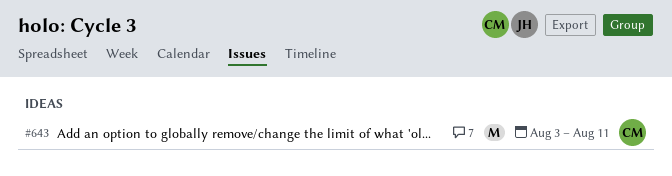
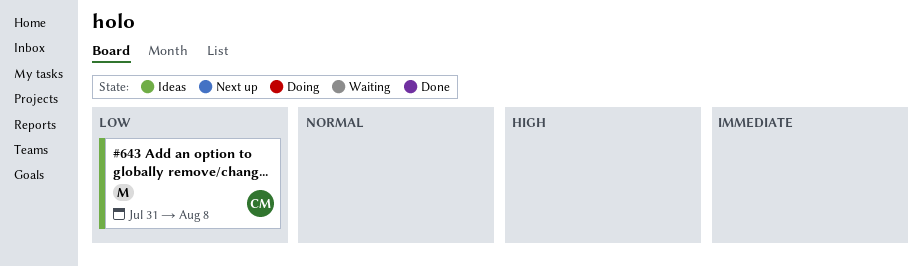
#643, start: Aug 3 -> Jul 31
#643, due: Aug 11 -> Aug 8

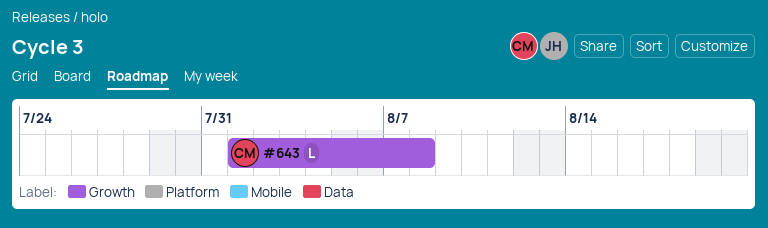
#643, estimate: M -> L
#643, start: Jul 31 -> Aug 1

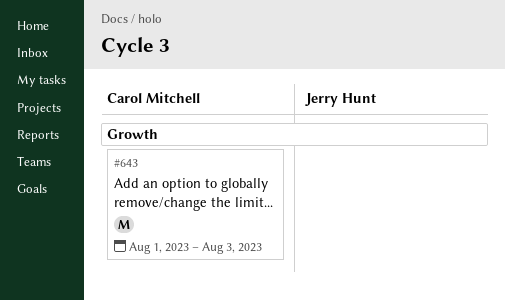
#643, estimate: L -> M
#643, due: Aug 8 -> Aug 3

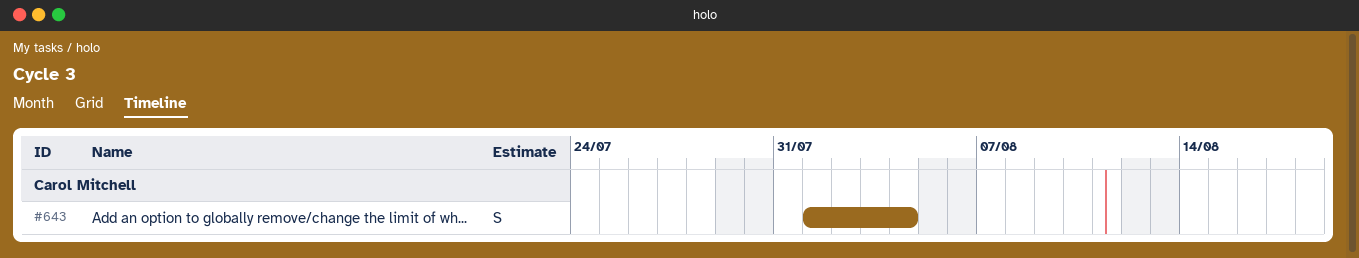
#643, estimate: M -> S
#643, due: Aug 3 -> Aug 4

